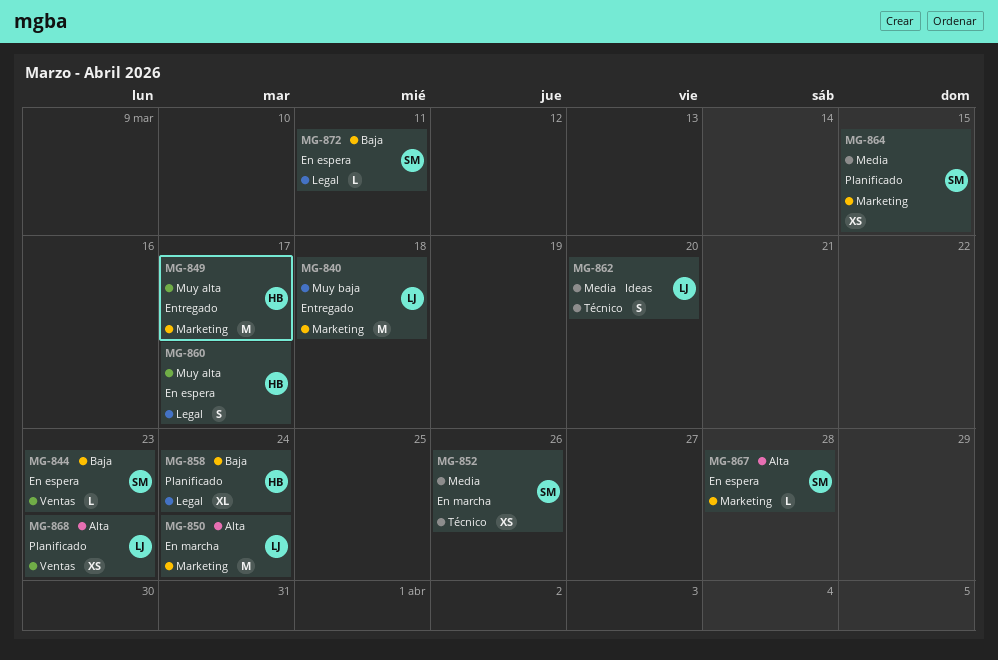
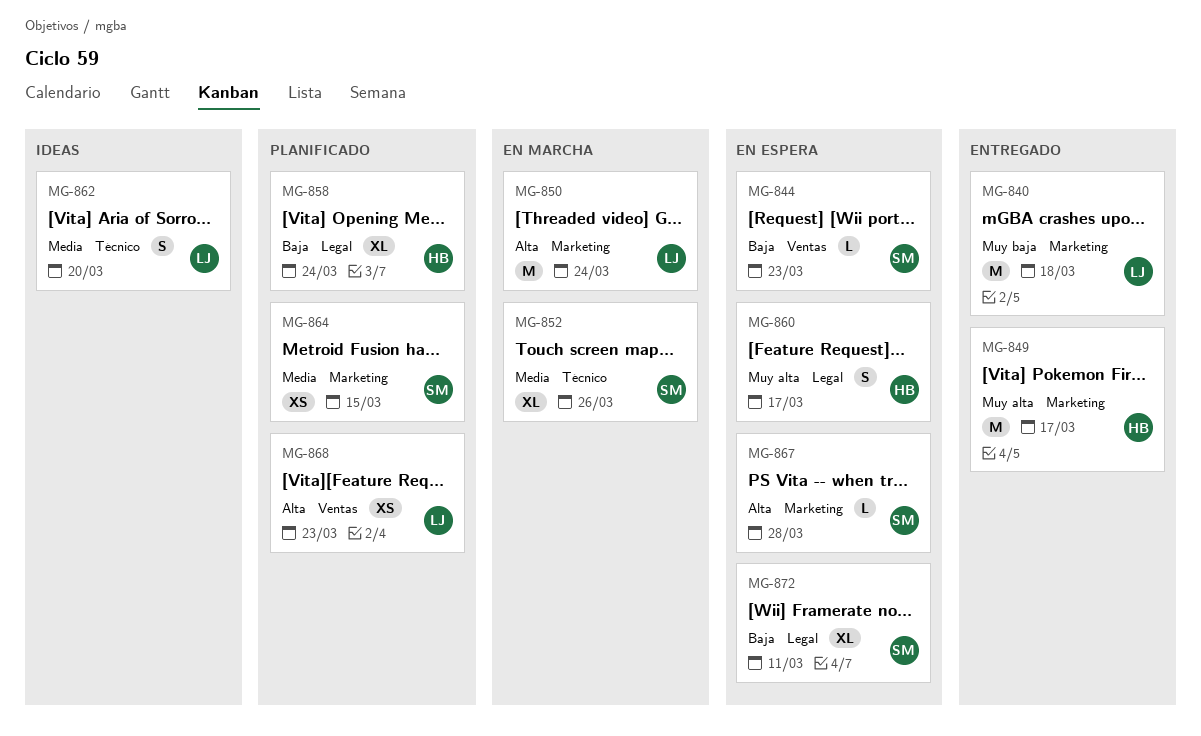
MG-852, estimate: XS -> XL
MG-872, estimate: L -> XL

